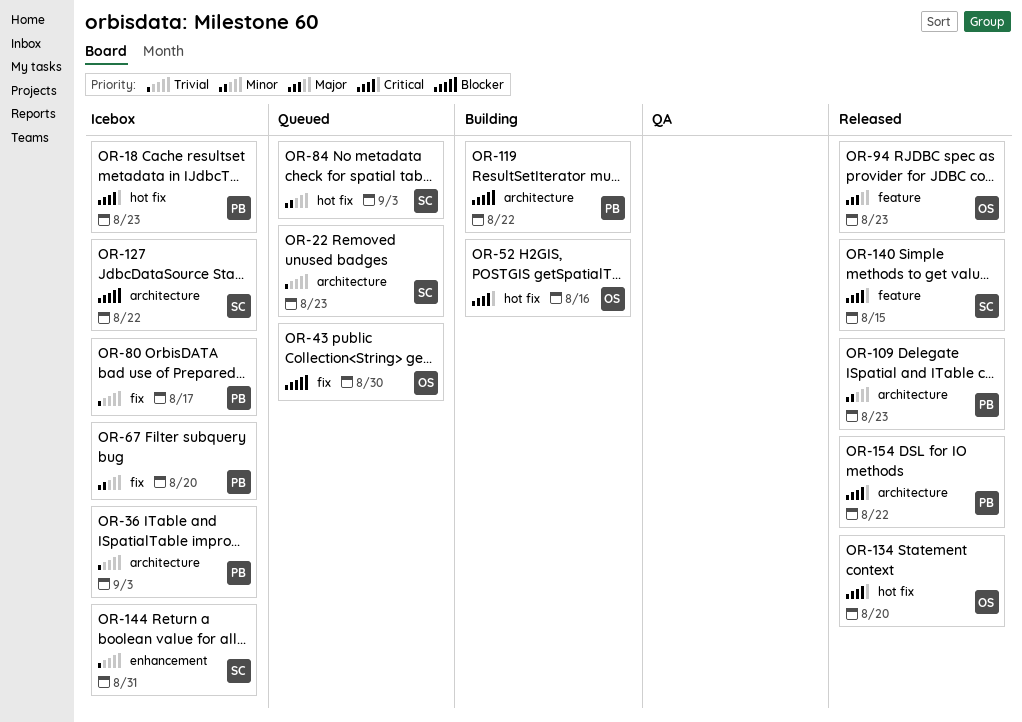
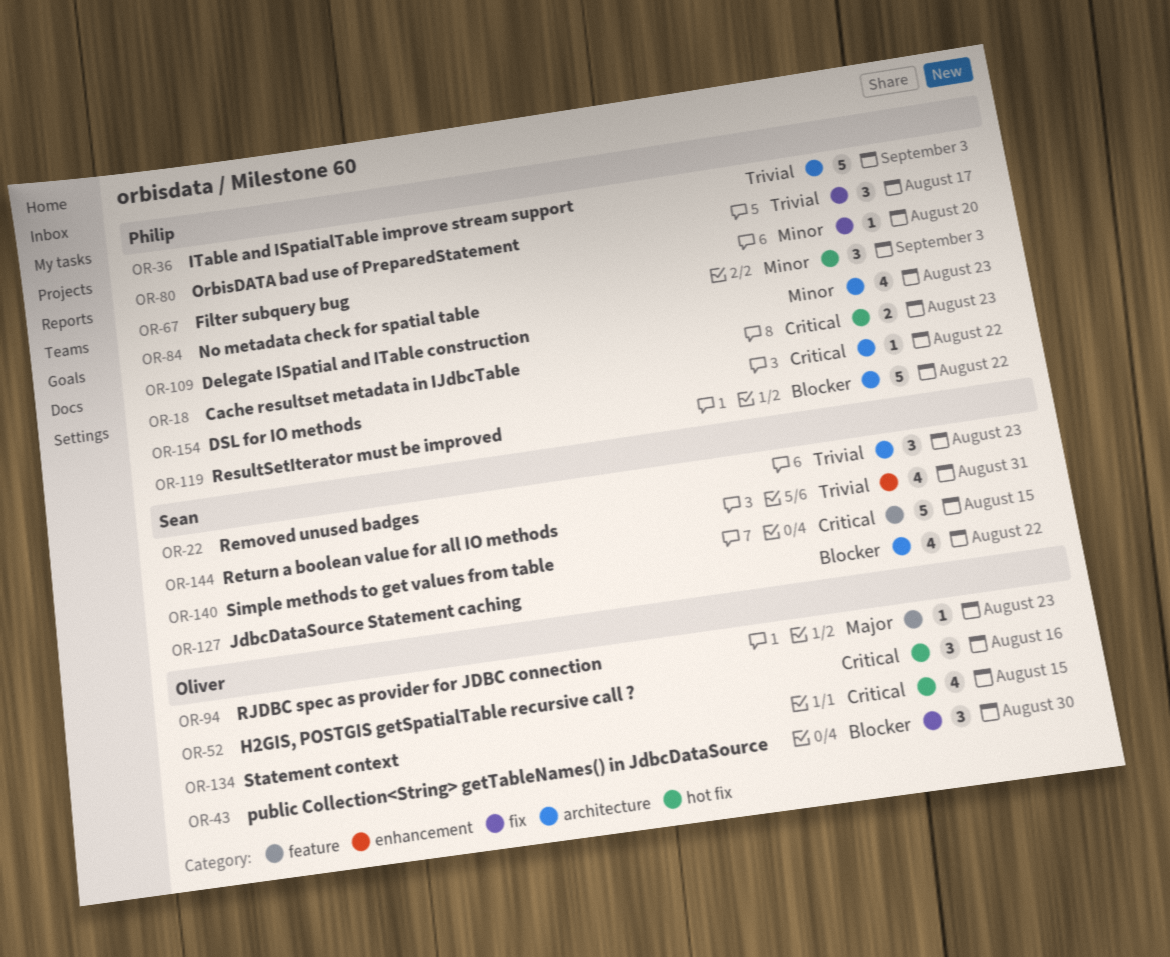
OR-84, owner: Sean -> Philip
OR-134, due: Aug 20 -> Aug 15

